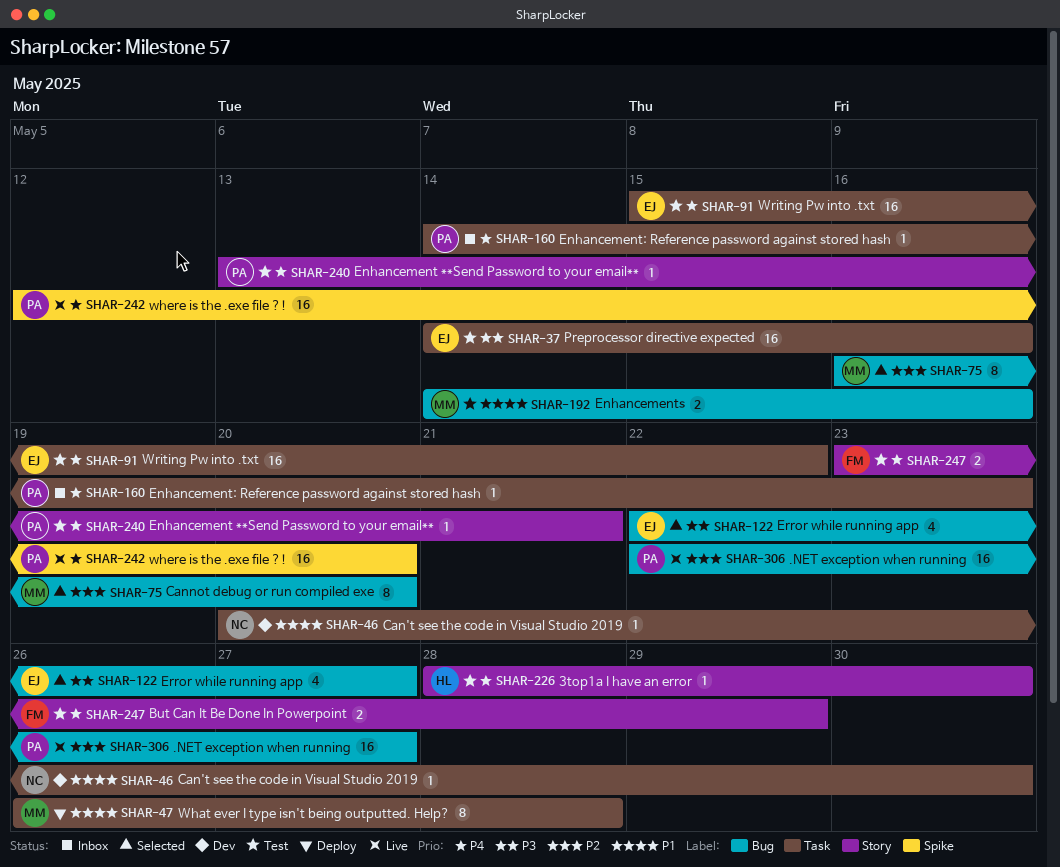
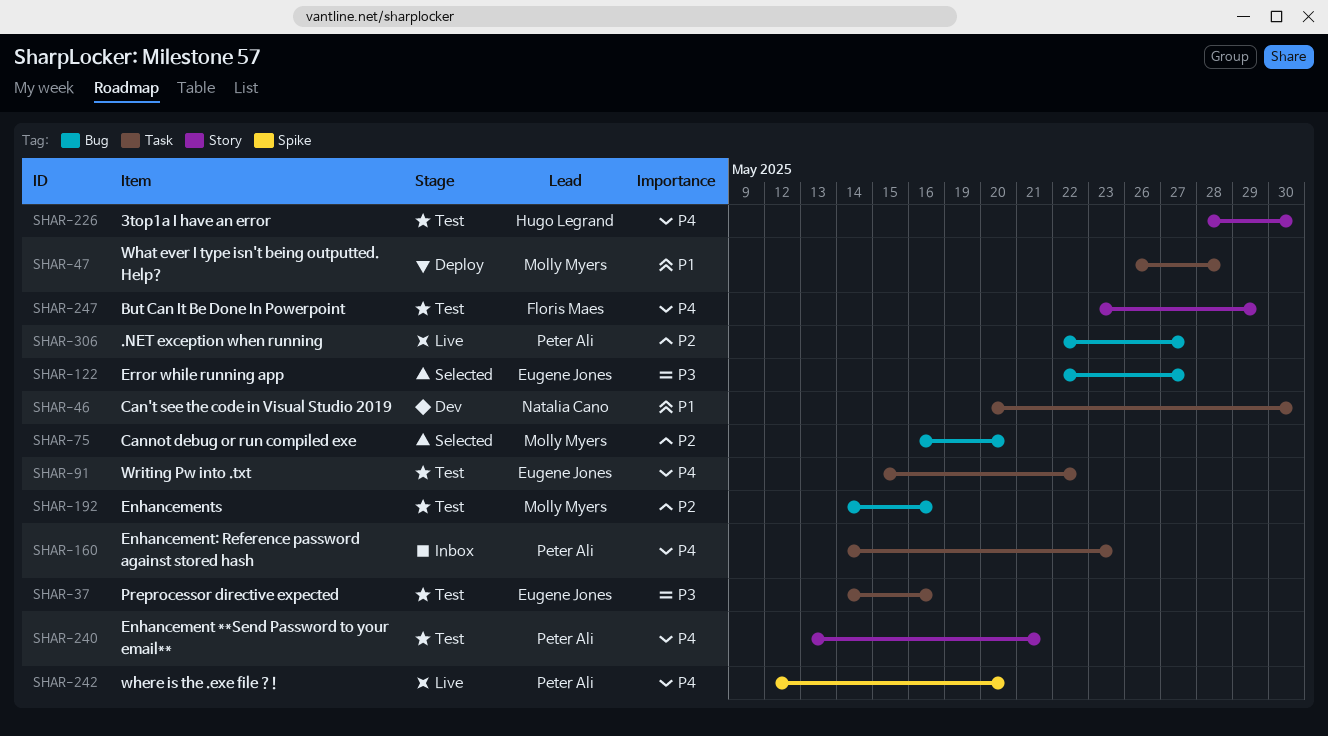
SHAR-192, priority: P1 -> P2

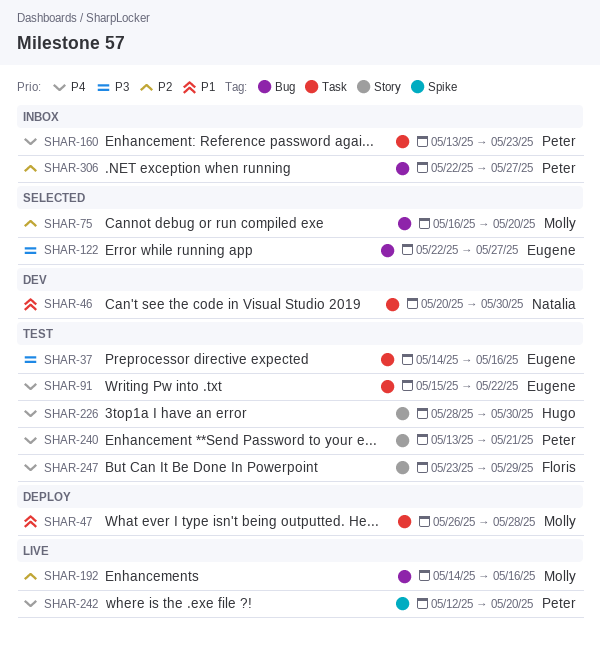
SHAR-160, start: May 14 -> May 13
SHAR-192, status: Test -> Live
SHAR-306, status: Live -> Inbox

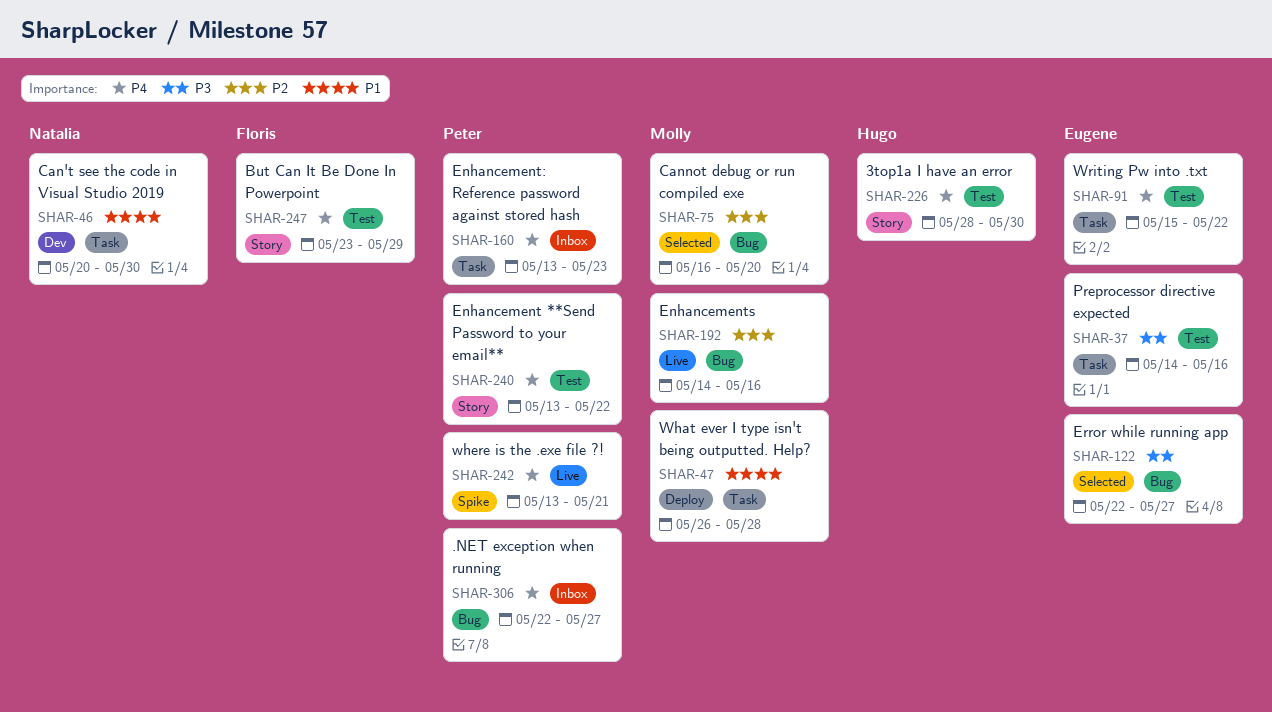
SHAR-240, due: May 21 -> May 22
SHAR-242, start: May 12 -> May 13
SHAR-242, due: May 20 -> May 21
SHAR-306, priority: P2 -> P4

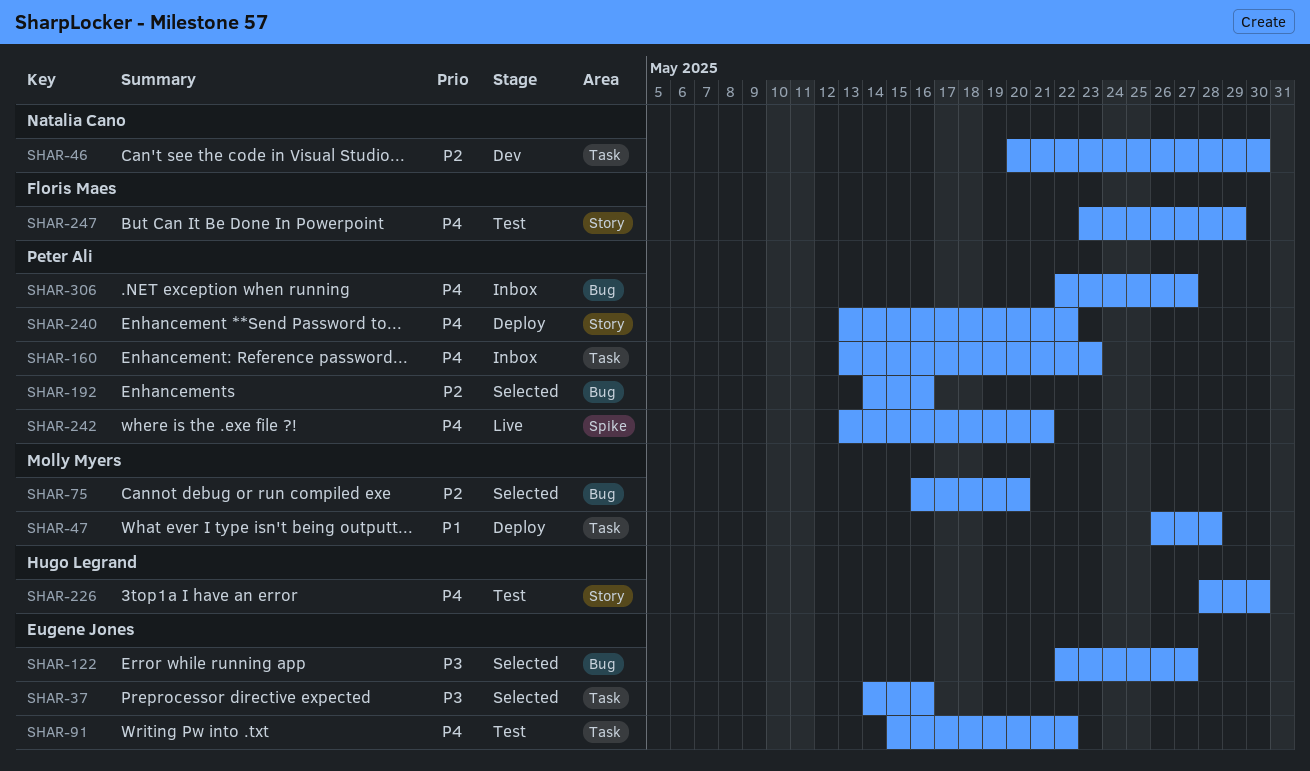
SHAR-37, status: Test -> Selected
SHAR-46, priority: P1 -> P2
SHAR-192, status: Live -> Selected
SHAR-192, owner: Molly Myers -> Peter Ali
SHAR-240, status: Test -> Deploy

